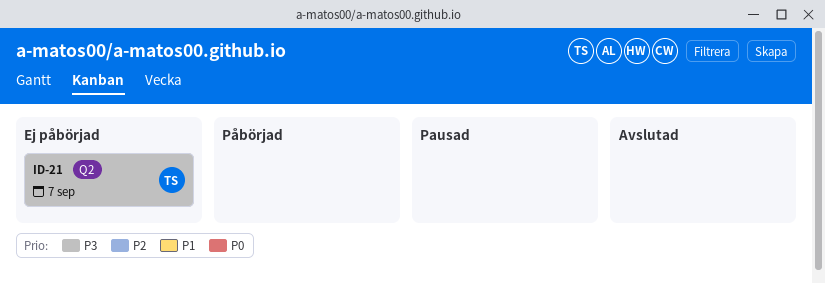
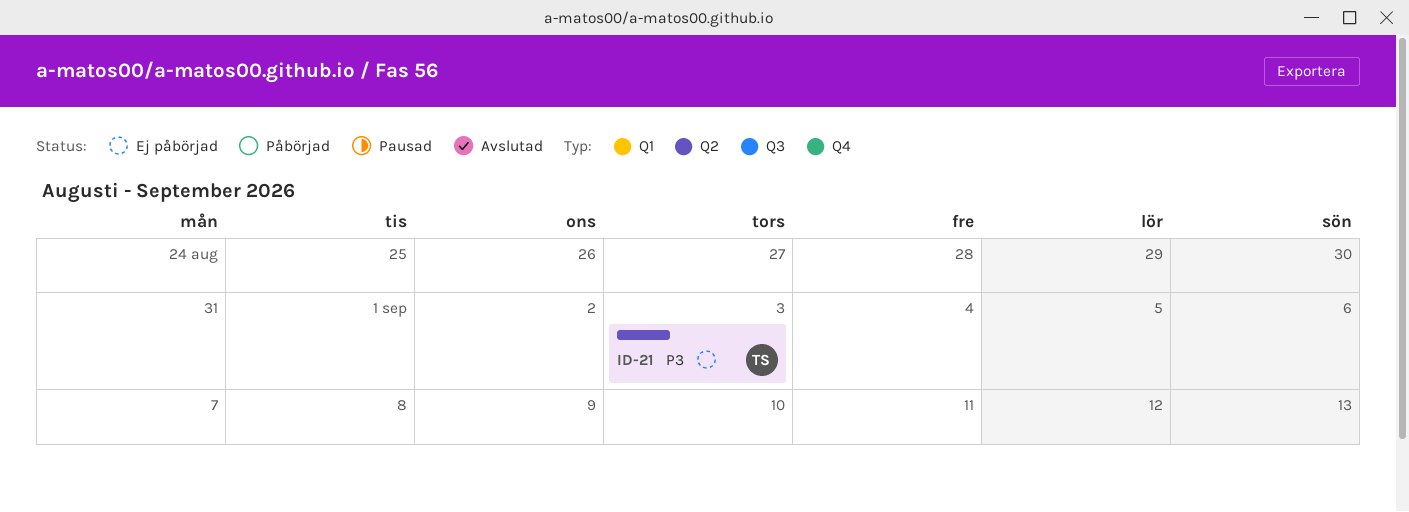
ID-21, due: Sep 7 -> Sep 3

